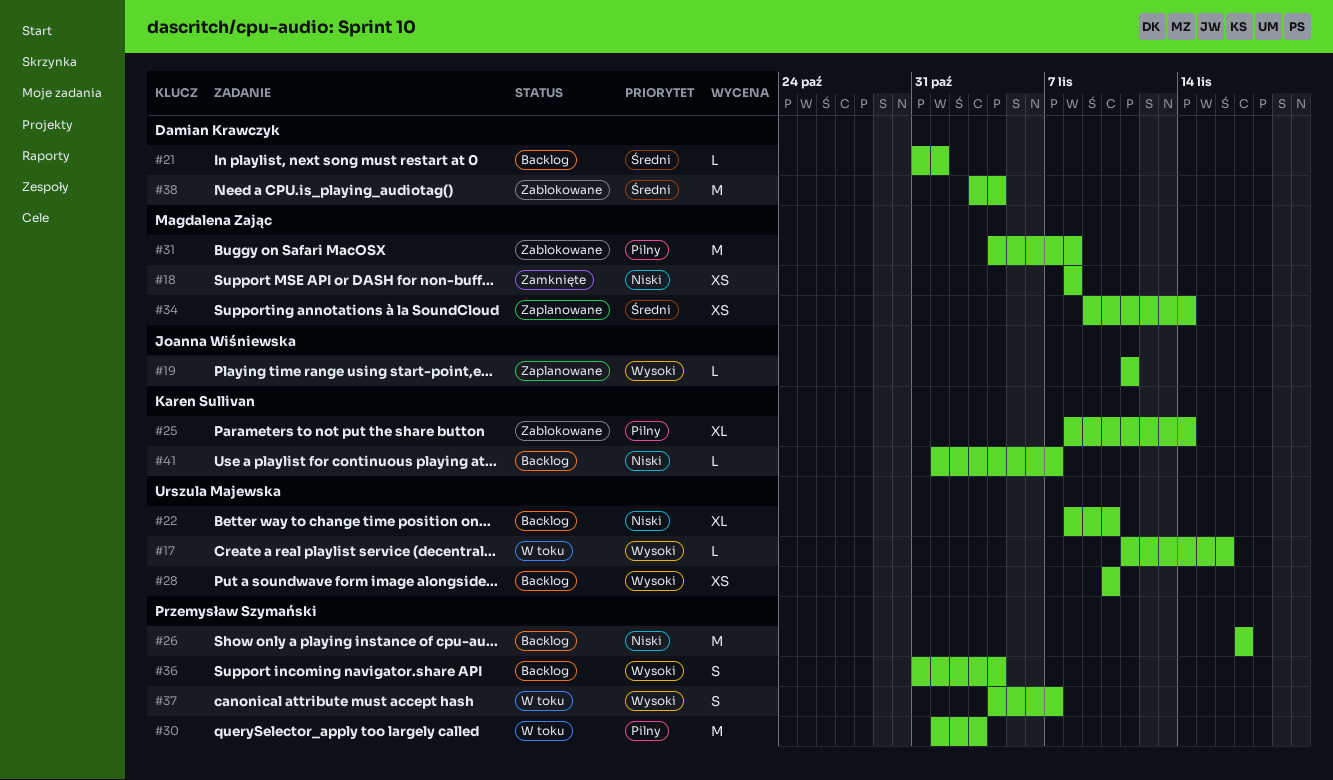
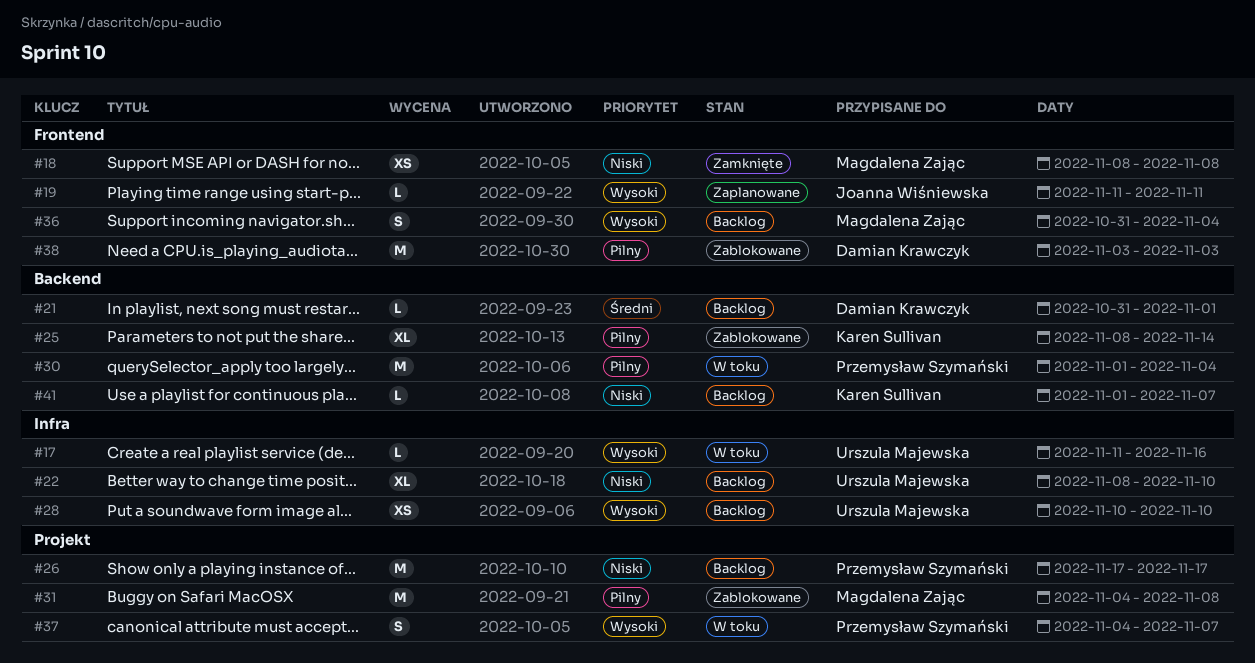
#30, due: Nov 3 -> Nov 4
#34: present -> none
#36, owner: Przemysław Szymański -> Magdalena Zając
#38, priority: Średni -> Pilny
#38, due: Nov 4 -> Nov 3

